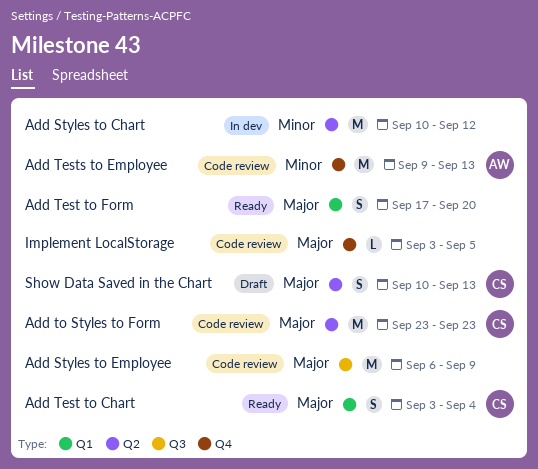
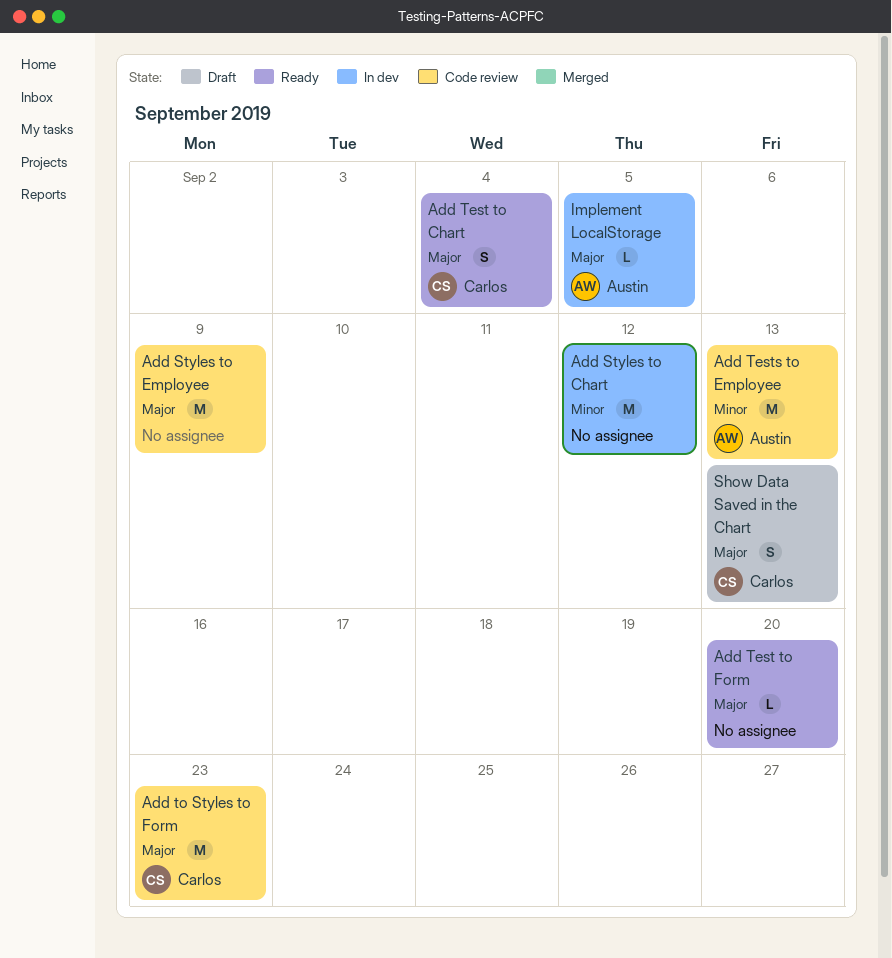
Add Test to Form, estimate: S -> L
Implement LocalStorage, status: Code review -> In dev
Implement LocalStorage, owner: none -> Austin

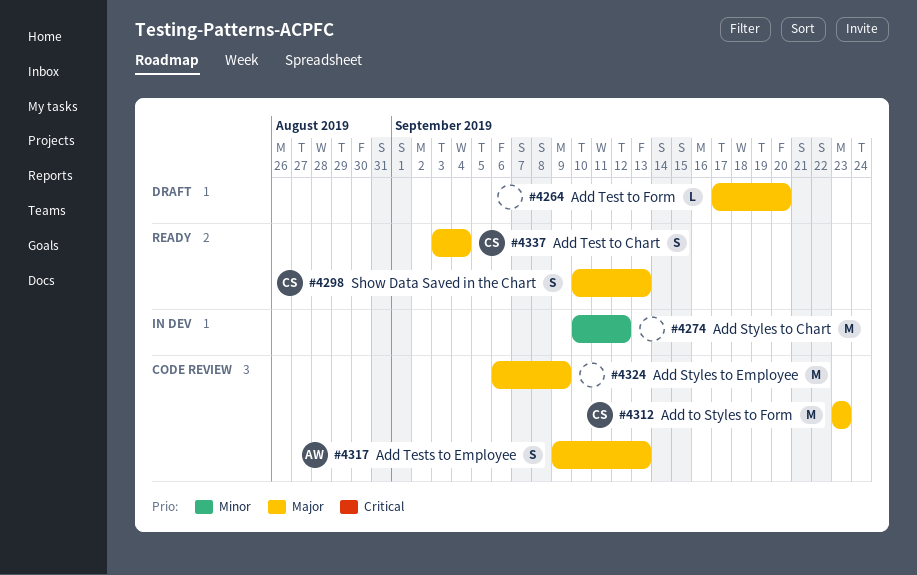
Add Test to Form, status: Ready -> Draft
Add Tests to Employee, priority: Minor -> Major
Add Tests to Employee, estimate: M -> S
Implement LocalStorage: present -> none
Show Data Saved in the Chart, status: Draft -> Ready

